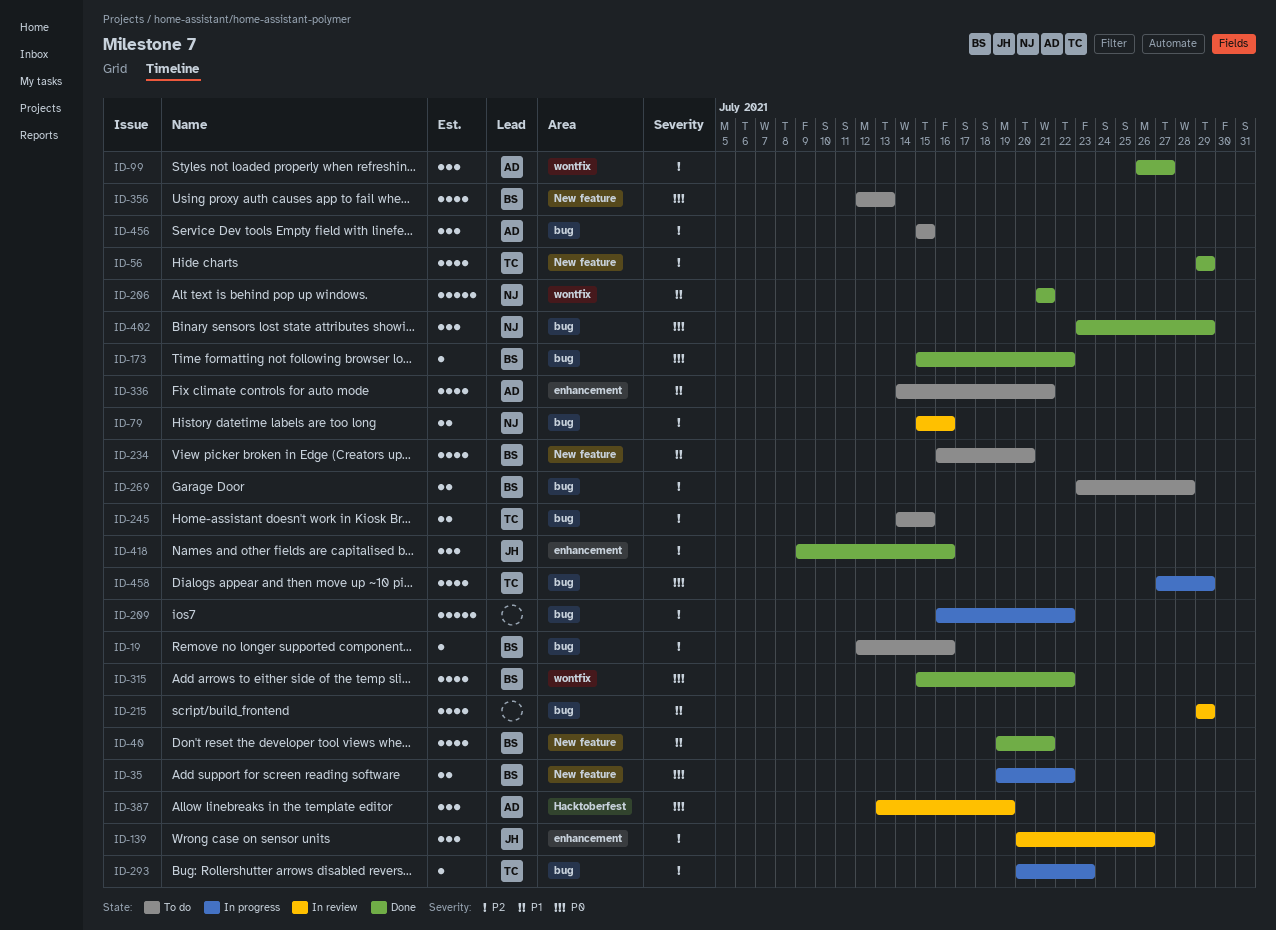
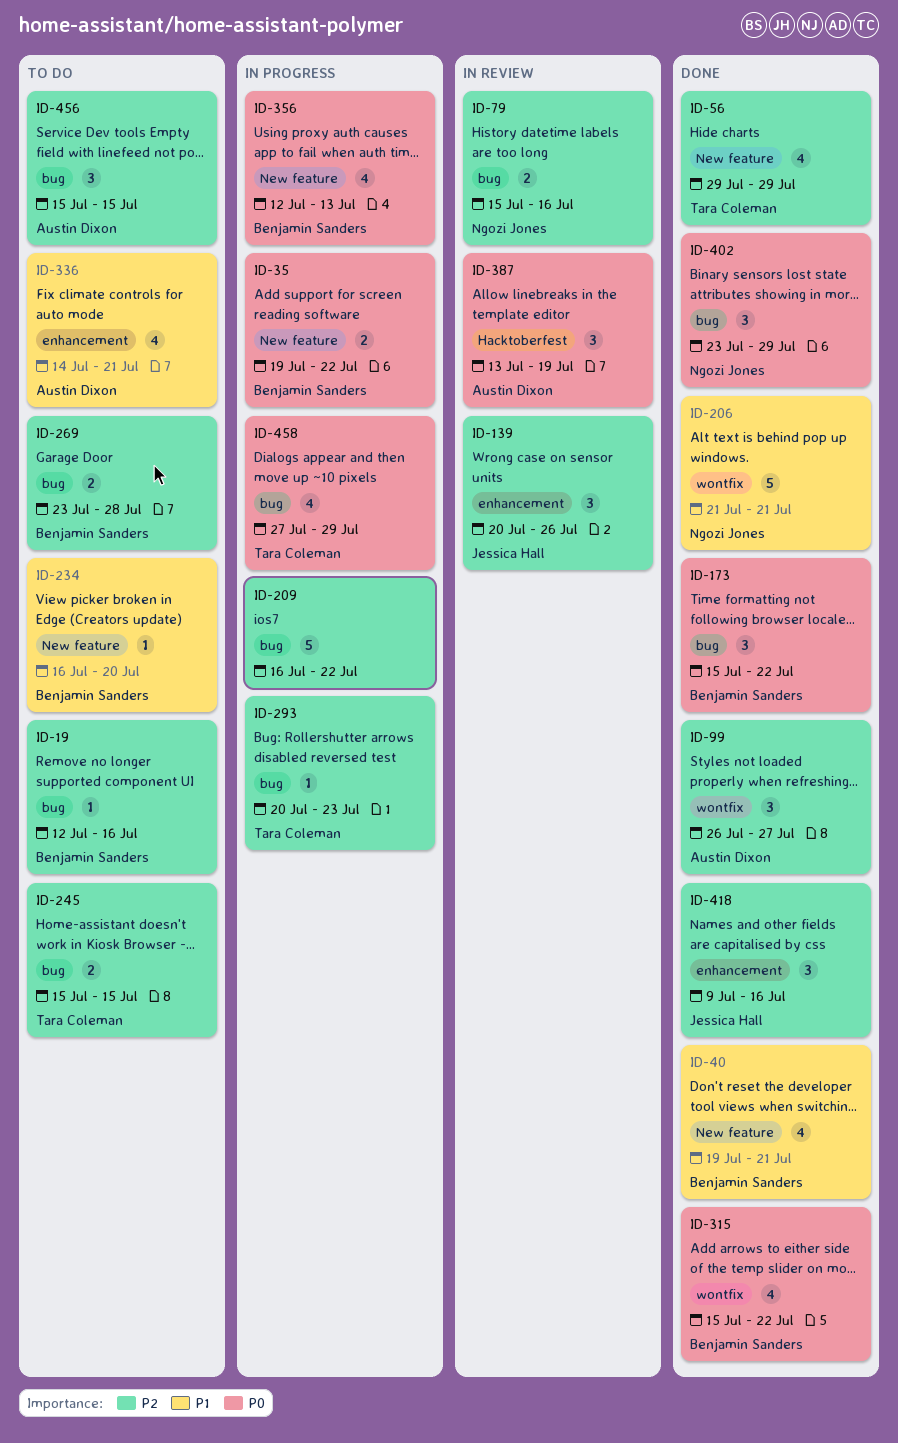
ID-173, estimate: 1 -> 3
ID-215: present -> none
ID-234, estimate: 4 -> 1
ID-245, start: Jul 14 -> Jul 15
ID-356, status: To do -> In progress

